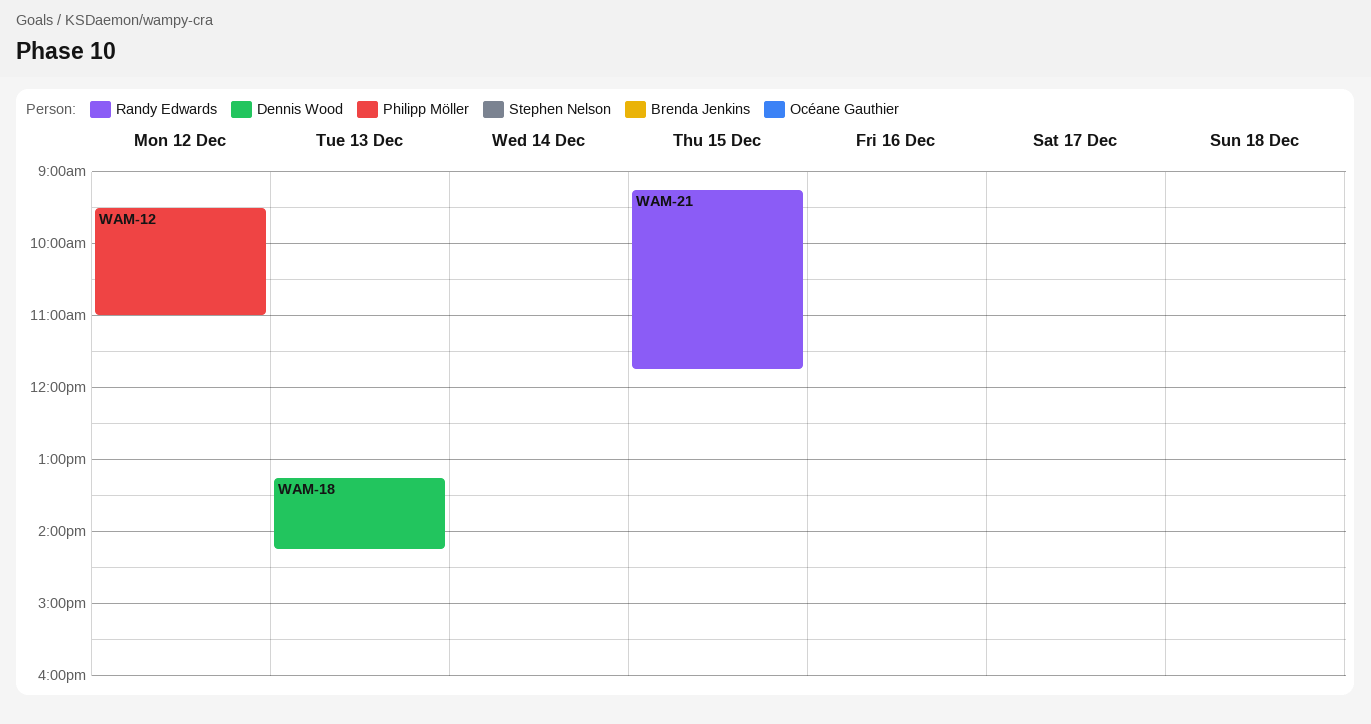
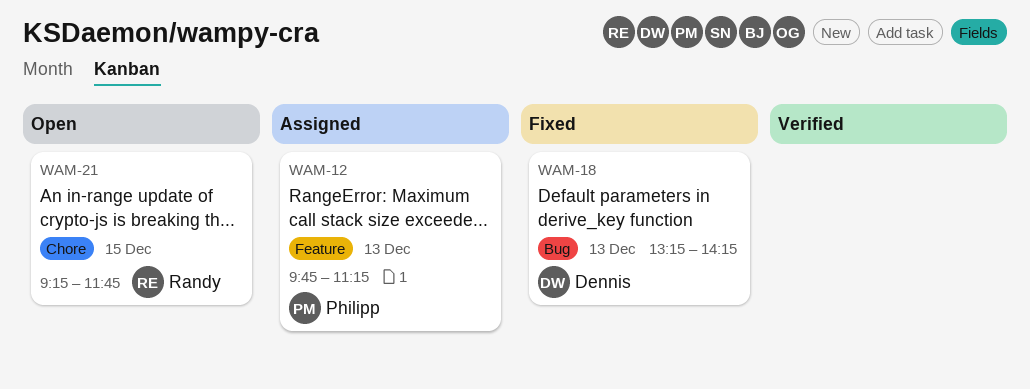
WAM-12, day: Dec 12 -> Dec 13
WAM-12, begins: 09:30 -> 09:45
WAM-12, ends: 11:00 -> 11:15

